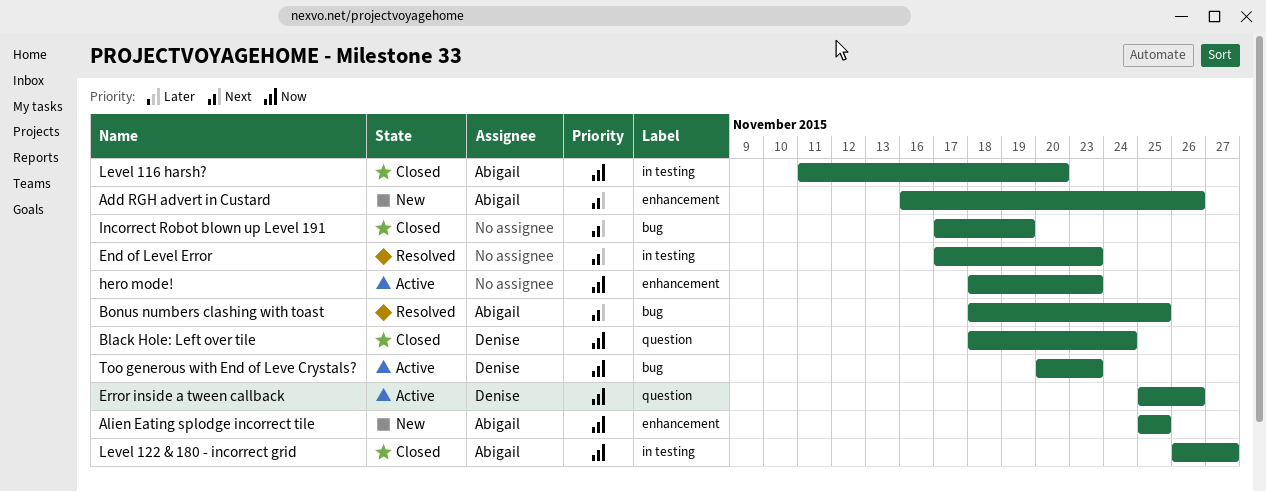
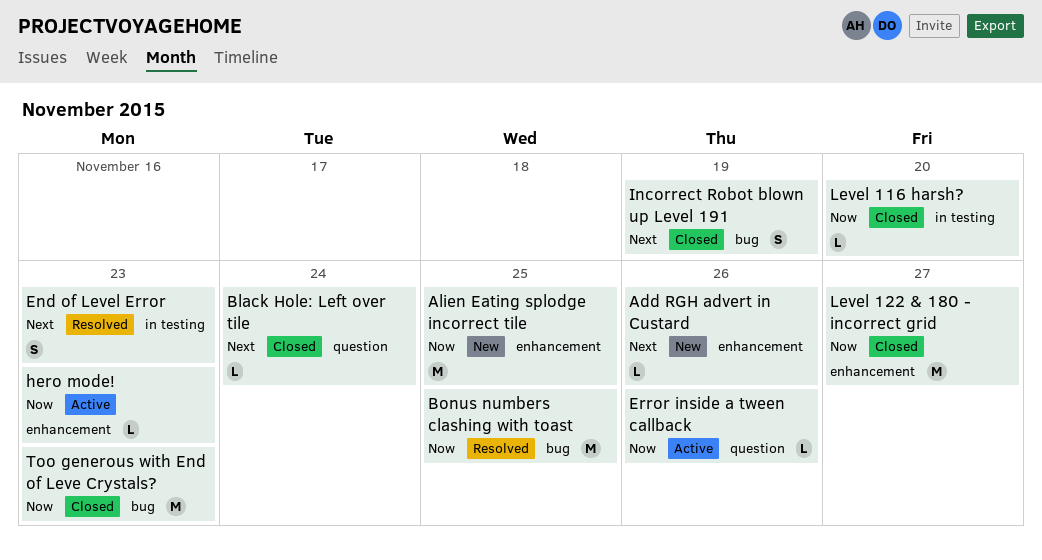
Black Hole: Left over tile, priority: Now -> Next
Bonus numbers clashing with toast, priority: Next -> Now
Level 122 & 180 - incorrect grid, label: in testing -> enhancement
Too generous with End of Leve Crystals?, status: Active -> Closed

